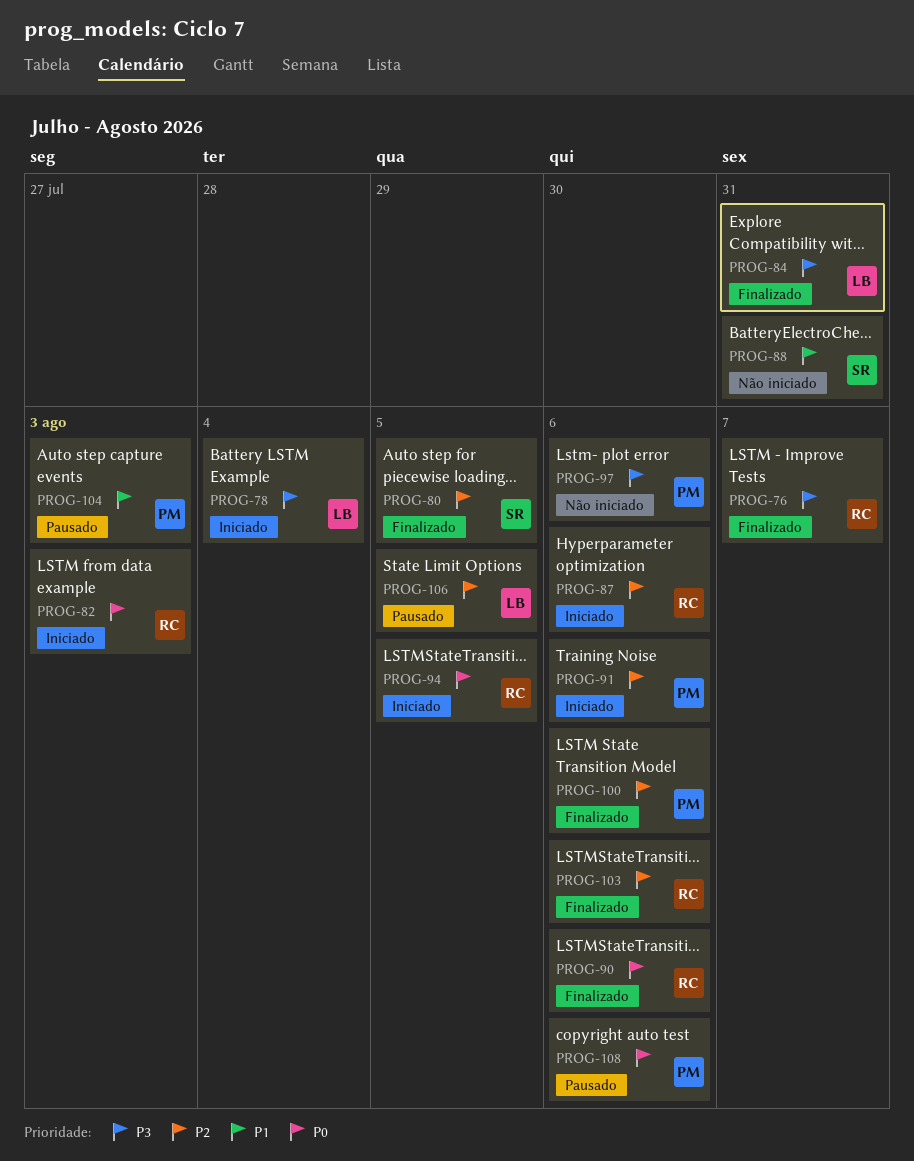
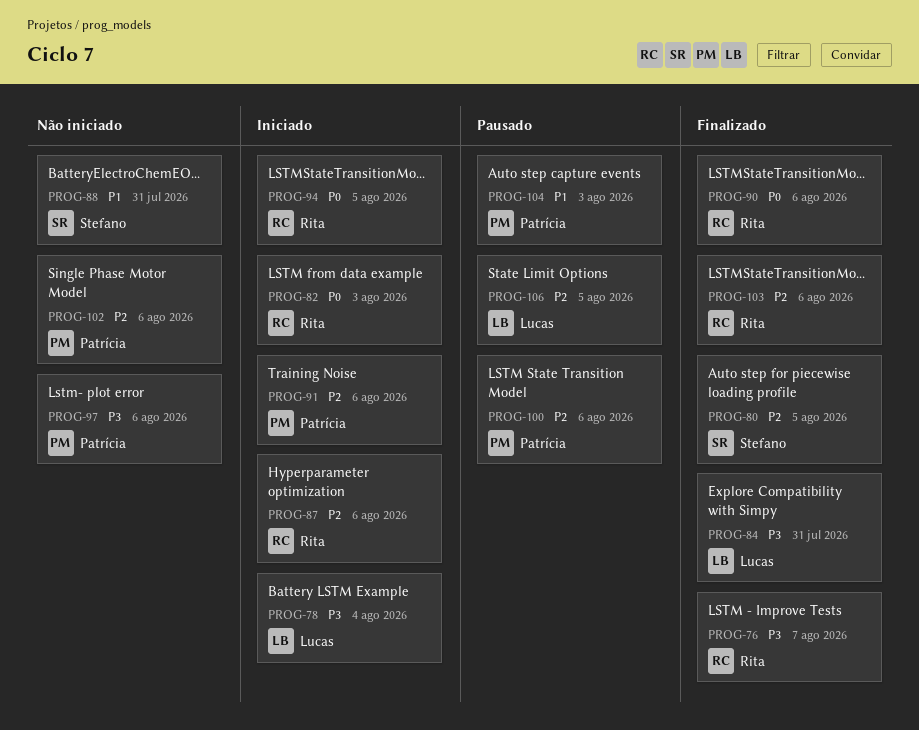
PROG-100, status: Finalizado -> Pausado
PROG-102: none -> present
PROG-108: present -> none

